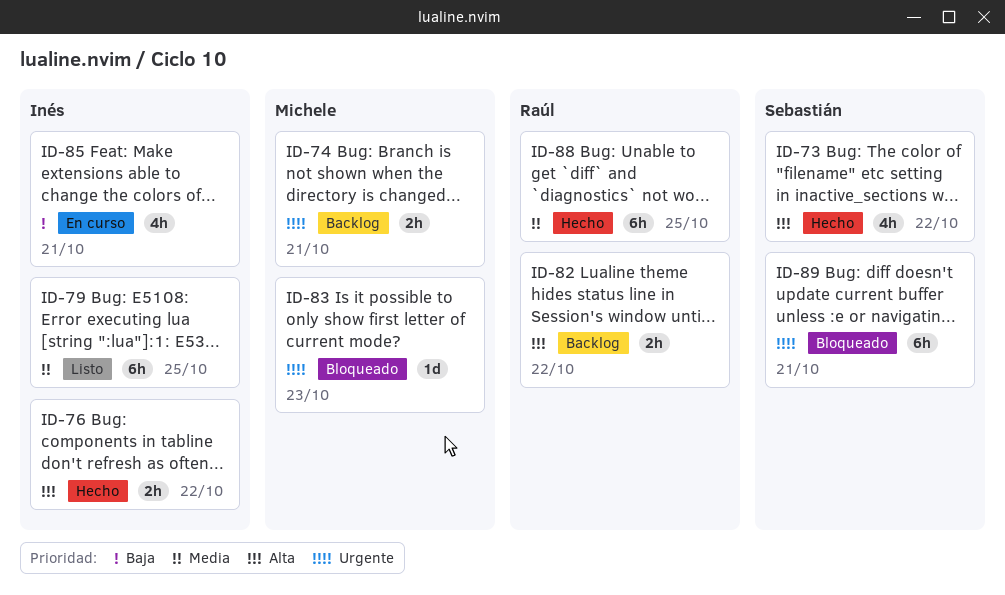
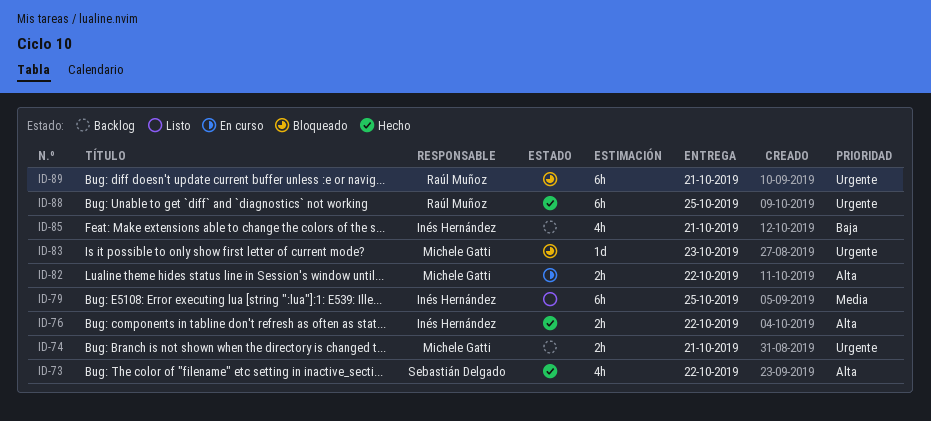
ID-82, status: Backlog -> En curso
ID-82, owner: Raúl Muñoz -> Michele Gatti
ID-85, status: En curso -> Backlog
ID-88, priority: Media -> Urgente
ID-89, owner: Sebastián Delgado -> Raúl Muñoz

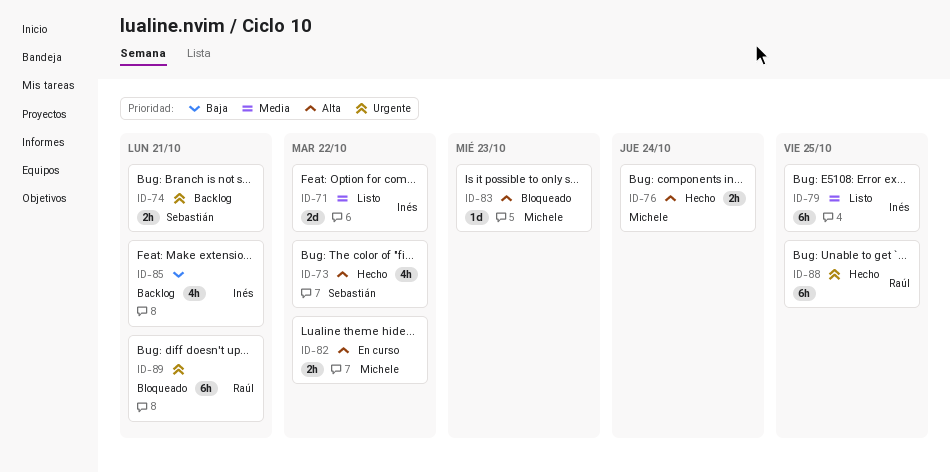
ID-71: none -> present
ID-74, owner: Michele Gatti -> Sebastián Delgado
ID-76, owner: Inés Hernández -> Michele Gatti
ID-76, due: Oct 22 -> Oct 24
ID-83, priority: Urgente -> Alta

